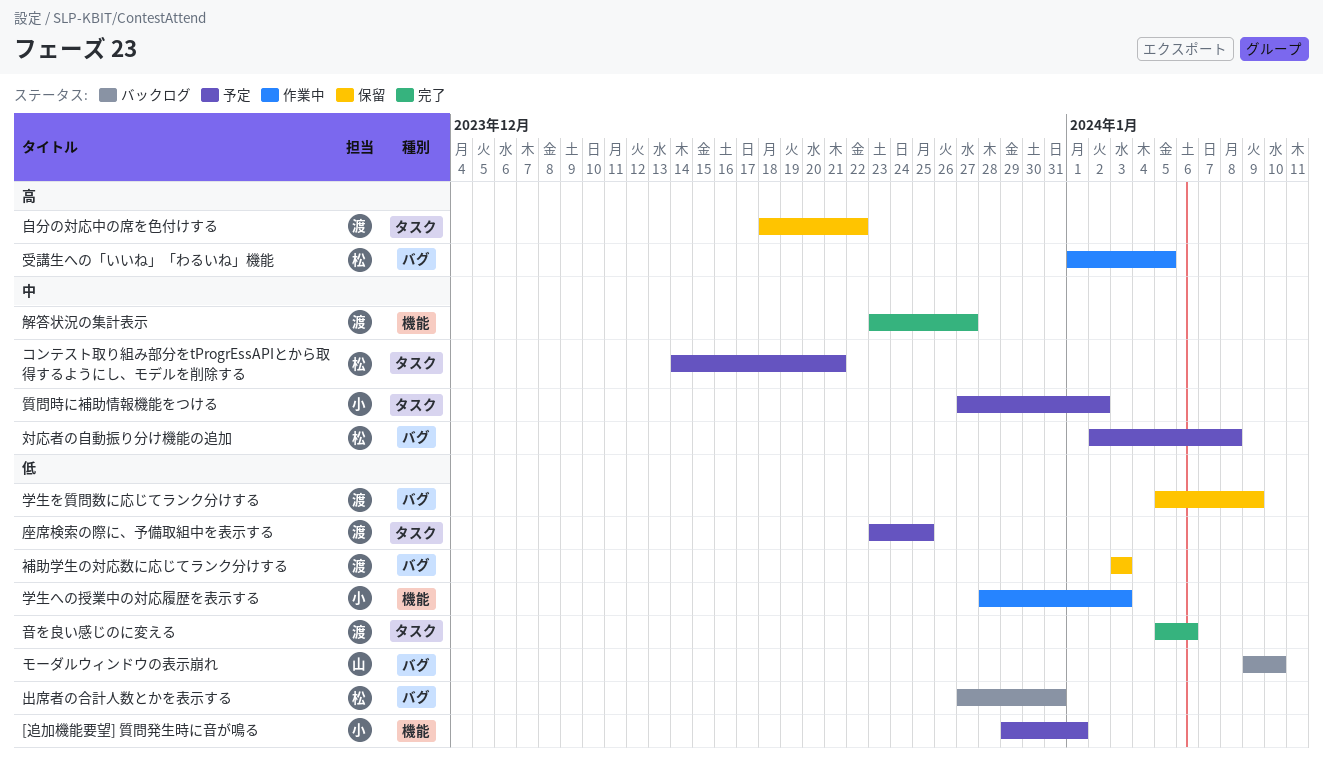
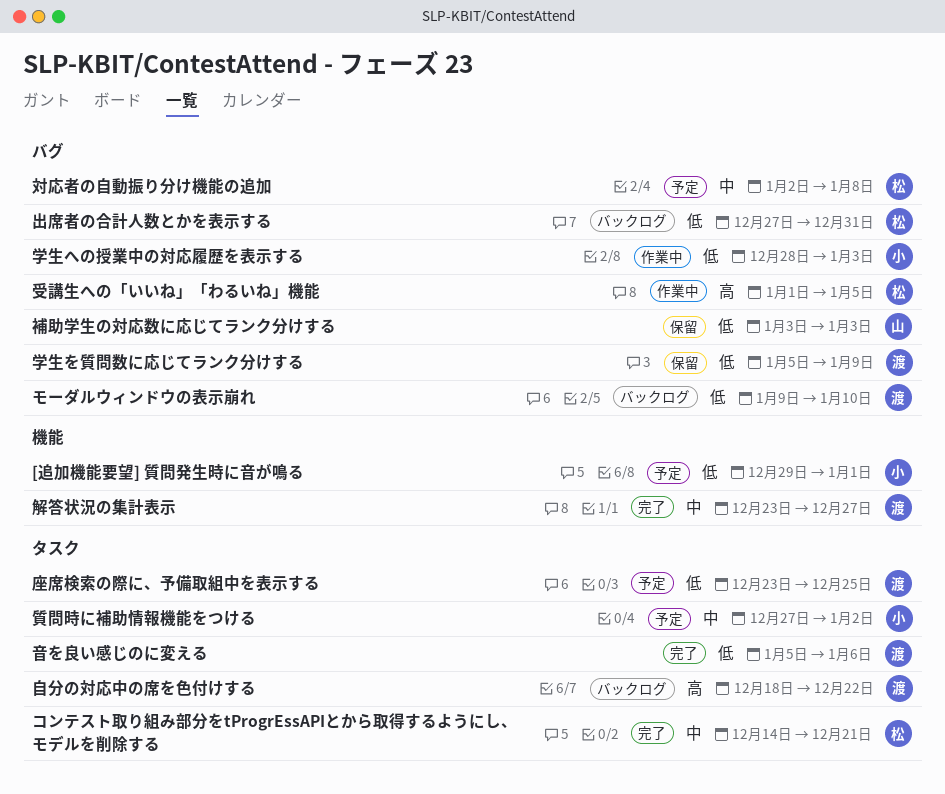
コンテスト取り組み部分をtProgrEssAPIとから取得するようにし、モデルを削除する, status: 予定 -> 完了
モーダルウィンドウの表示崩れ, owner: 山 -> 渡
学生への授業中の対応履歴を表示する, label: 機能 -> バグ
自分の対応中の席を色付けする, status: 保留 -> バックログ
補助学生の対応数に応じてランク分けする, owner: 渡 -> 山

